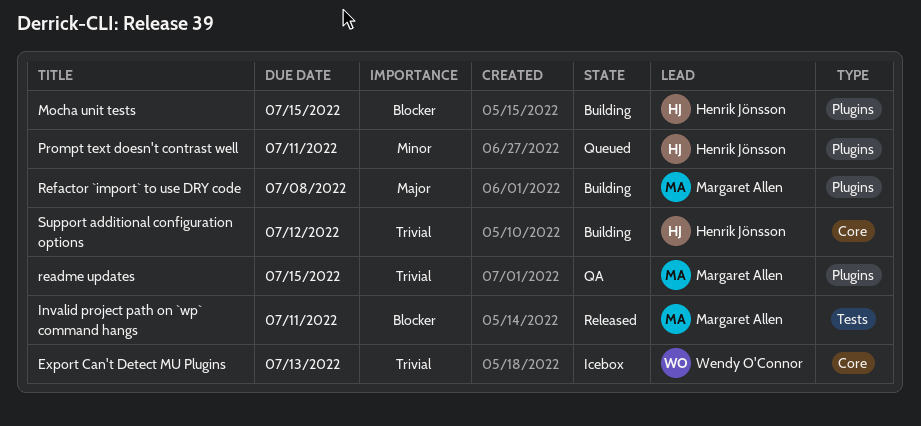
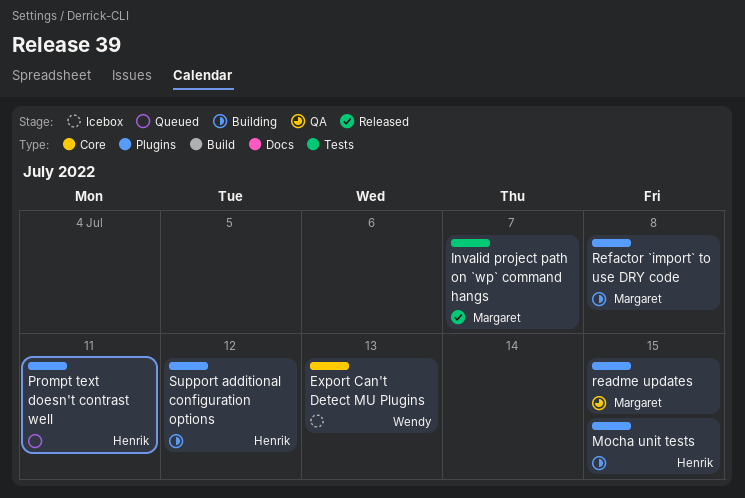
Invalid project path on `wp` command hangs, due: Jul 11 -> Jul 7
Support additional configuration options, label: Core -> Plugins

